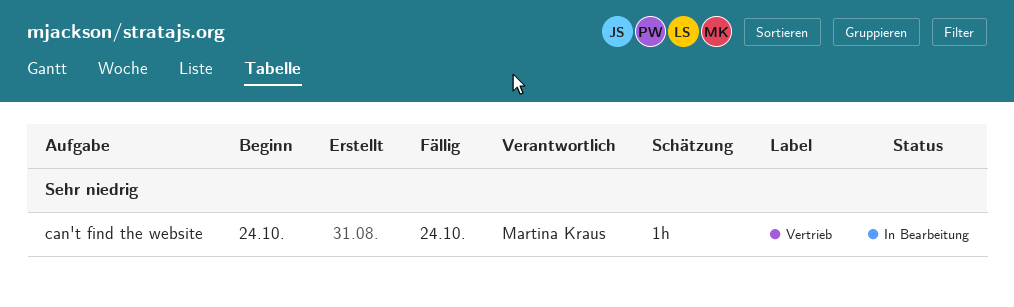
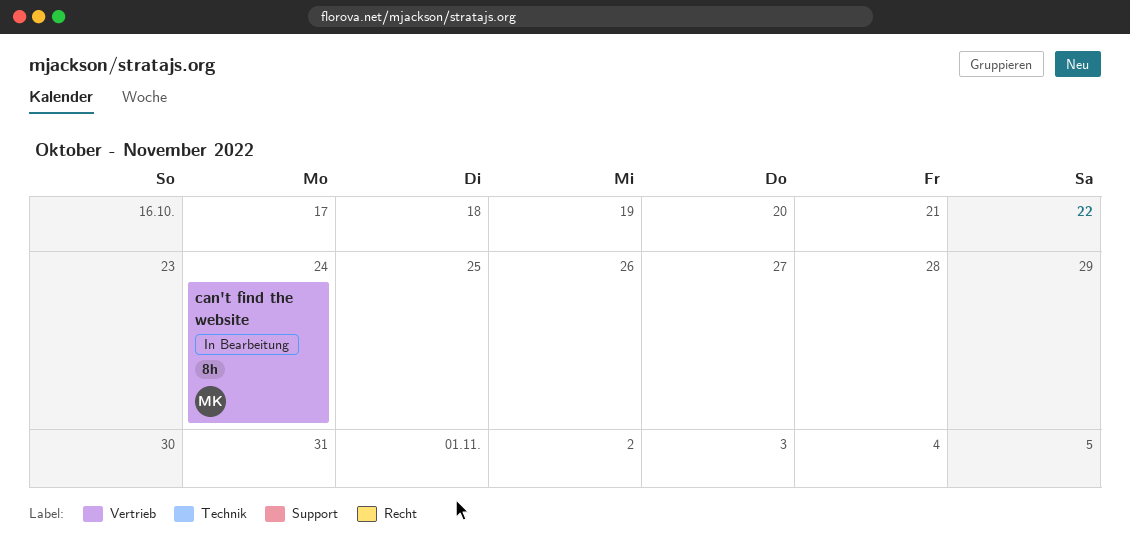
can't find the website, estimate: 1h -> 8h

